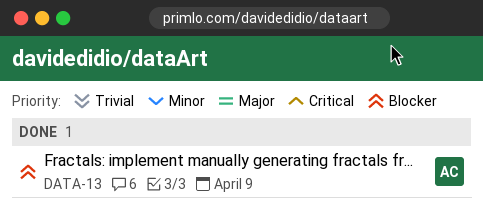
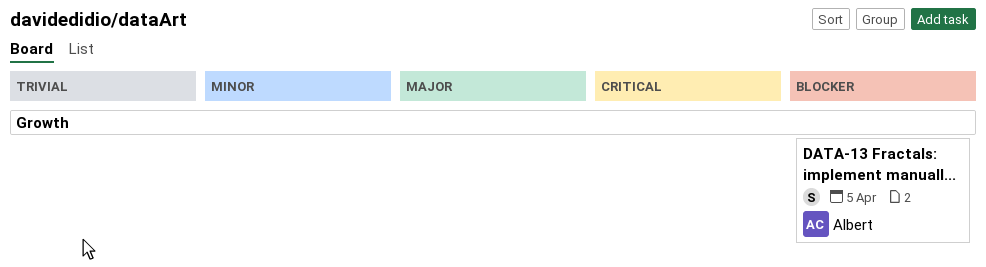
DATA-13, due: Apr 9 -> Apr 5

